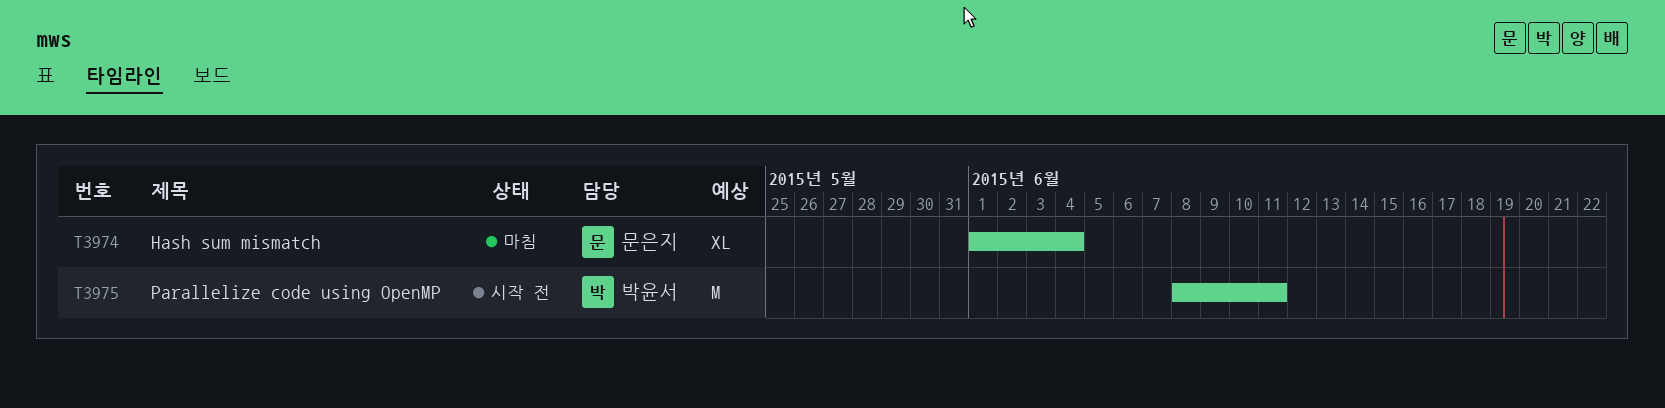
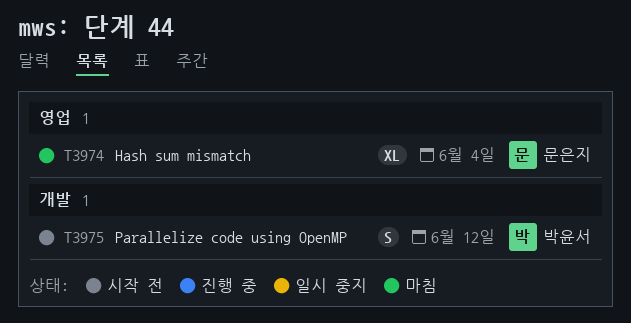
T3975, estimate: M -> S
T3975, due: Jun 11 -> Jun 12

